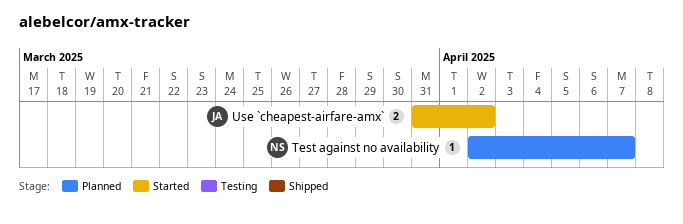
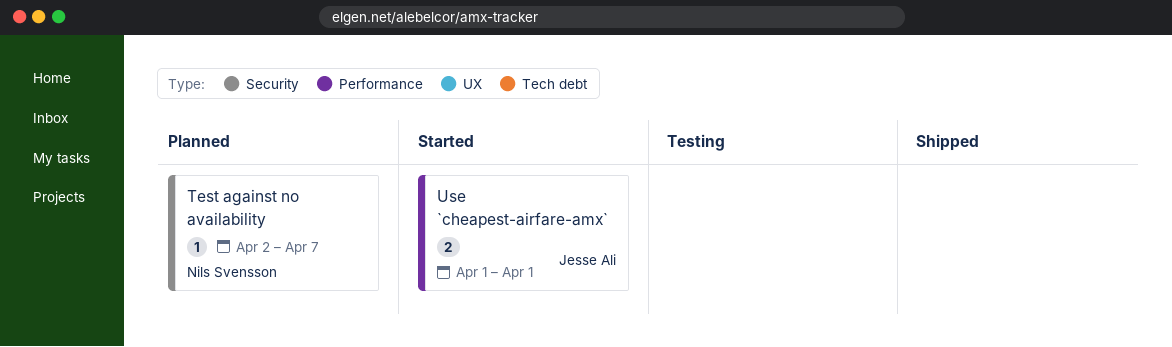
Use `cheapest-airfare-amx`, start: Mar 31 -> Apr 1
Use `cheapest-airfare-amx`, due: Apr 2 -> Apr 1

